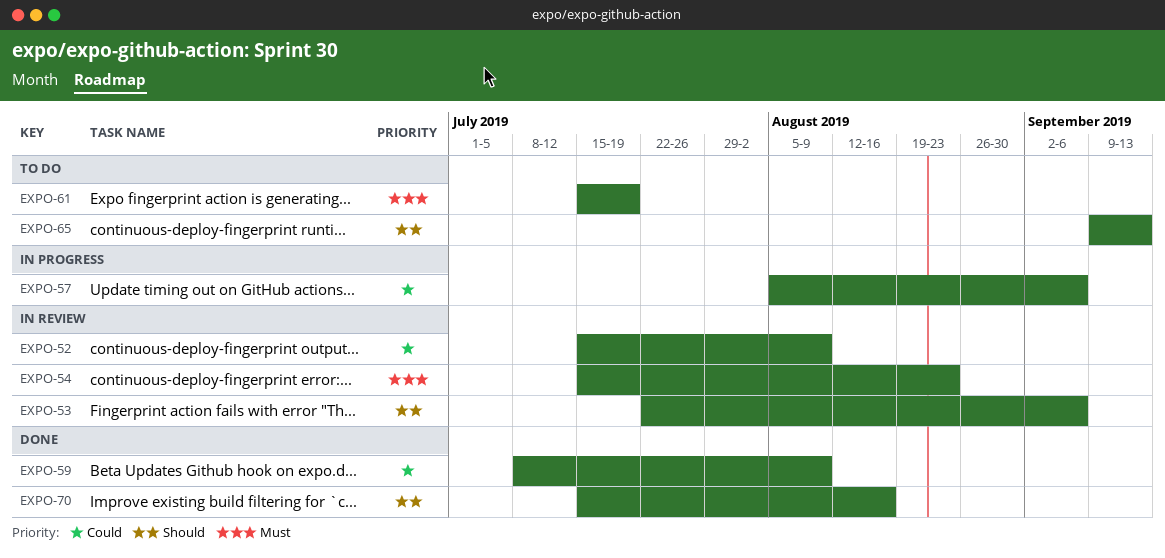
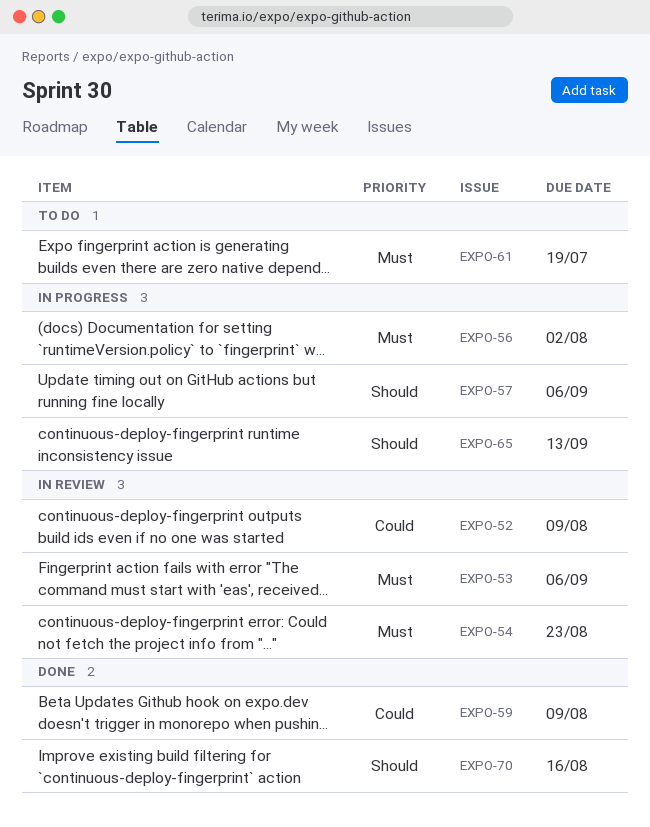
EXPO-53, priority: Should -> Must
EXPO-56: none -> present
EXPO-57, priority: Could -> Should
EXPO-65, status: To do -> In progress

